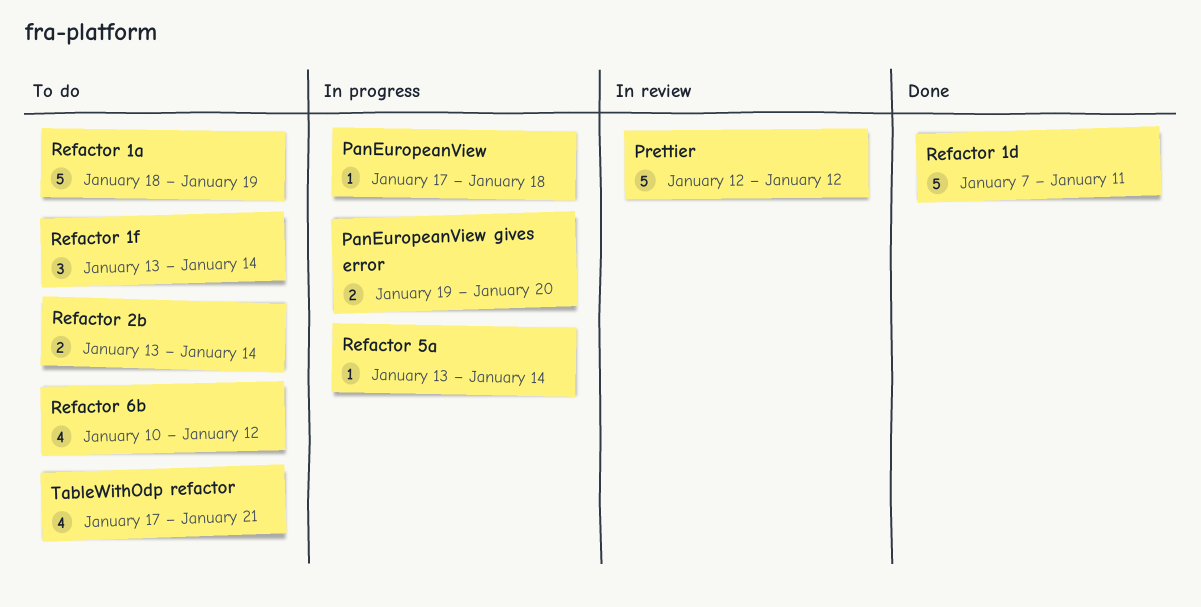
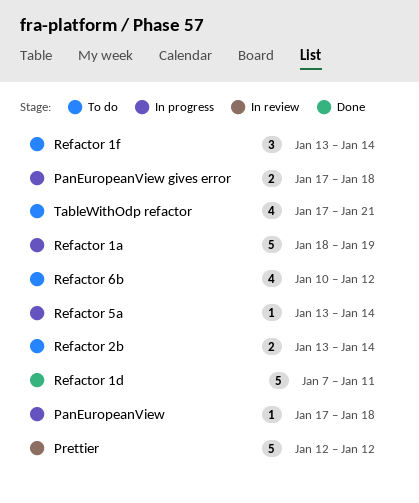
PanEuropeanView gives error, start: Jan 19 -> Jan 17
PanEuropeanView gives error, due: Jan 20 -> Jan 18
Refactor 1a, status: To do -> In progress

